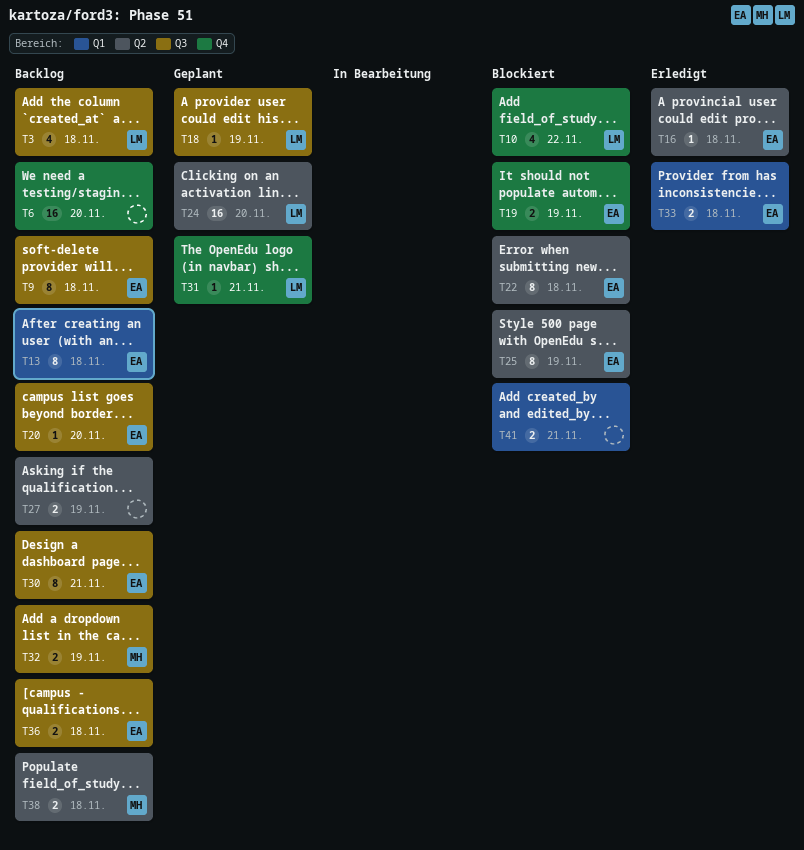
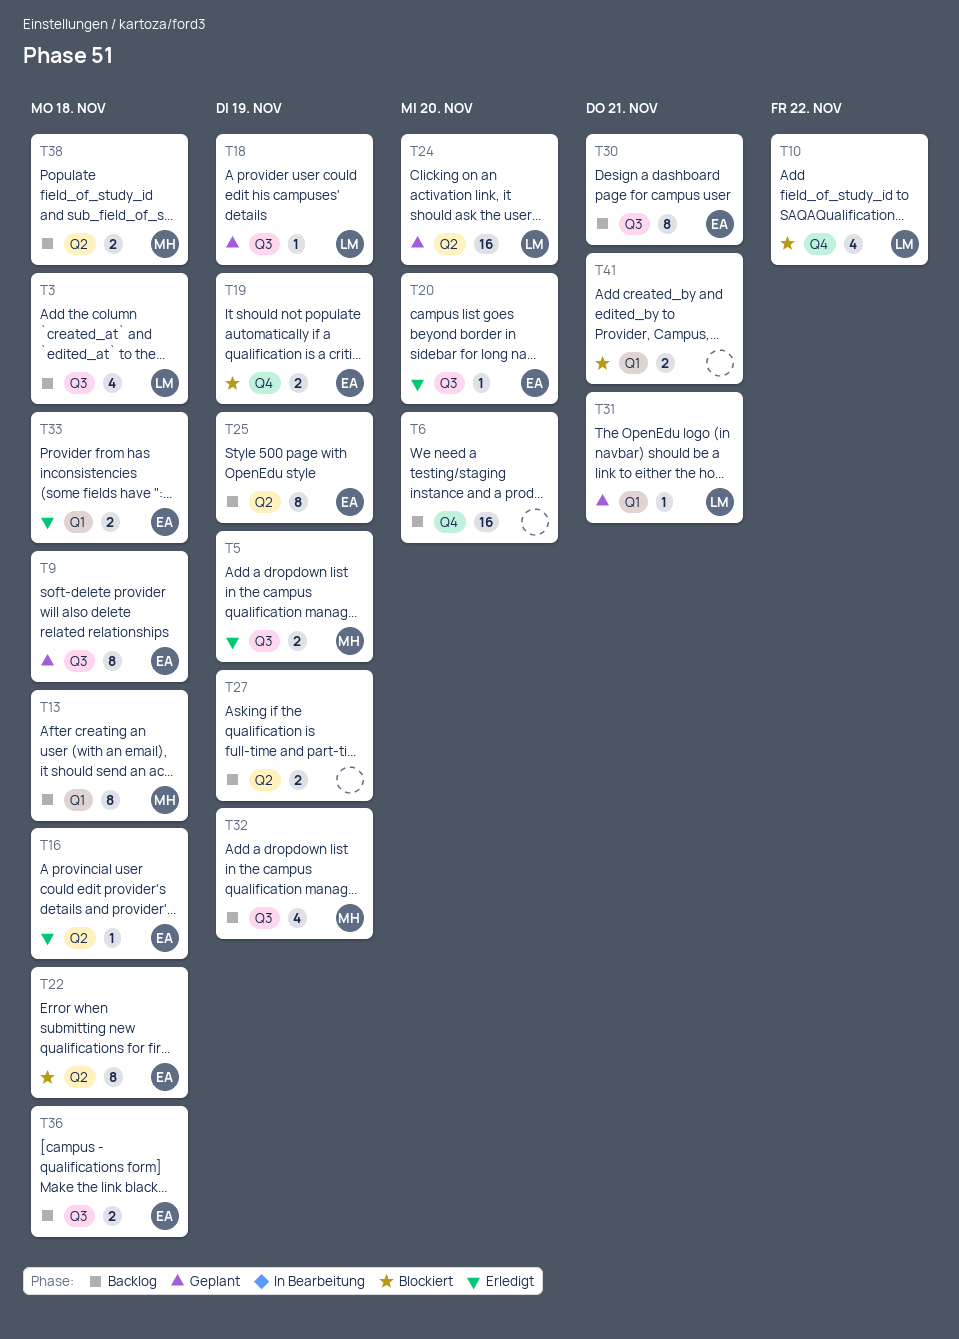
T5: none -> present
T9, status: Backlog -> Geplant
T13, owner: EA -> MH
T20, status: Backlog -> Erledigt
T25, status: Blockiert -> Backlog
T31, label: Q4 -> Q1
T32, estimate: 2 -> 4

